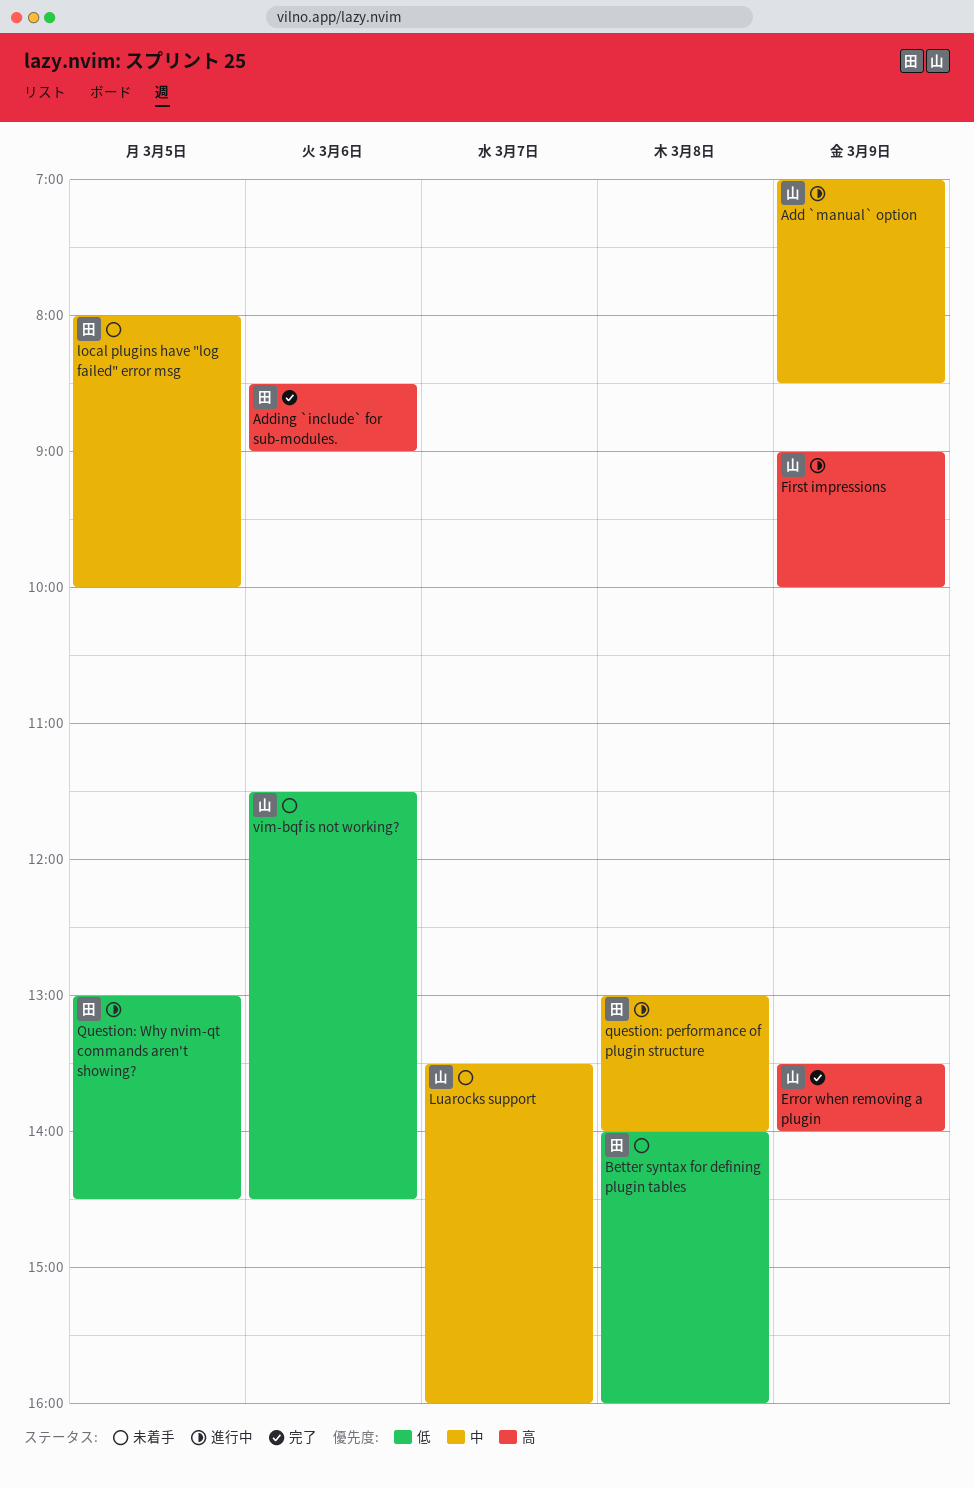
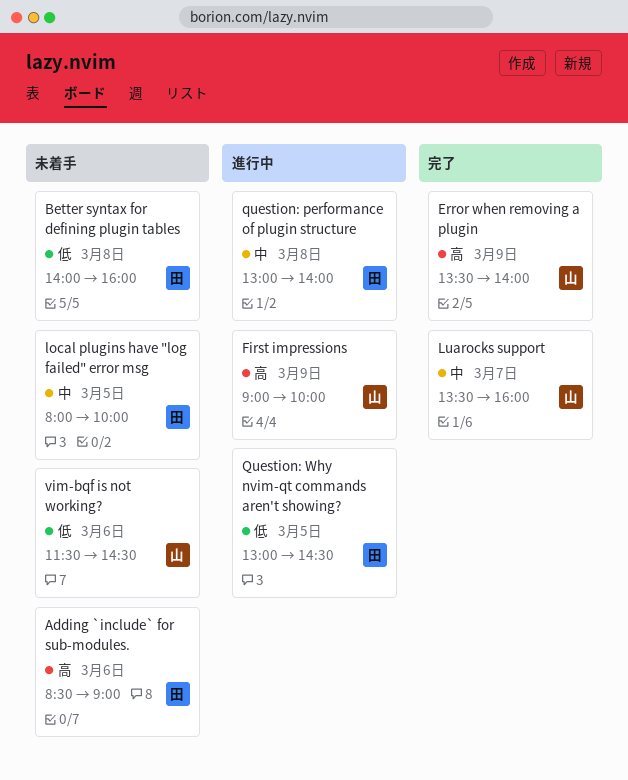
Add `manual` option: present -> none
Adding `include` for sub-modules., status: 完了 -> 未着手
Luarocks support, status: 未着手 -> 完了

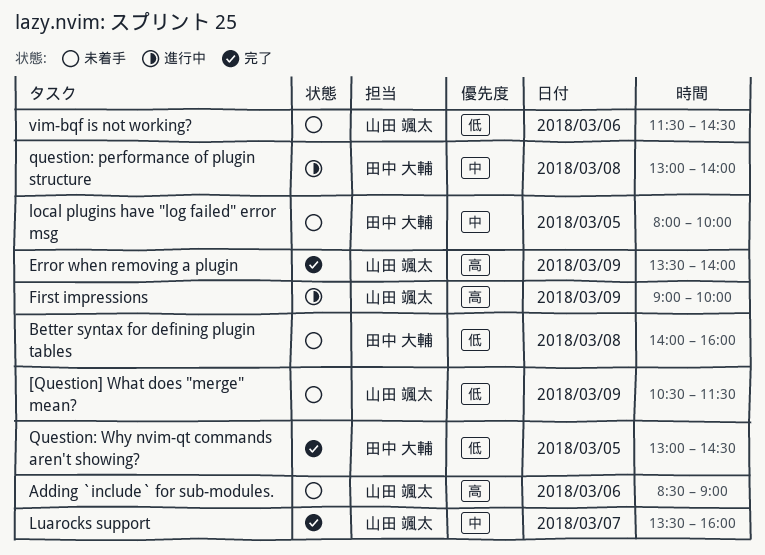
[Question] What does "merge" mean?: none -> present
Adding `include` for sub-modules., owner: 田中 大輔 -> 山田 颯太
Question: Why nvim-qt commands aren't showing?, status: 進行中 -> 完了

